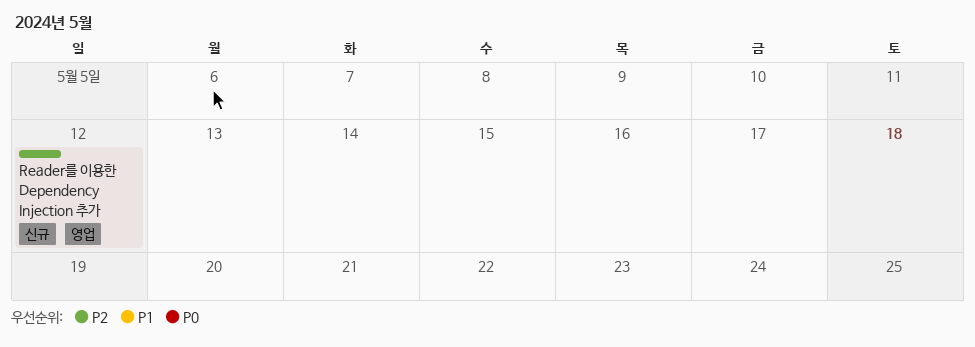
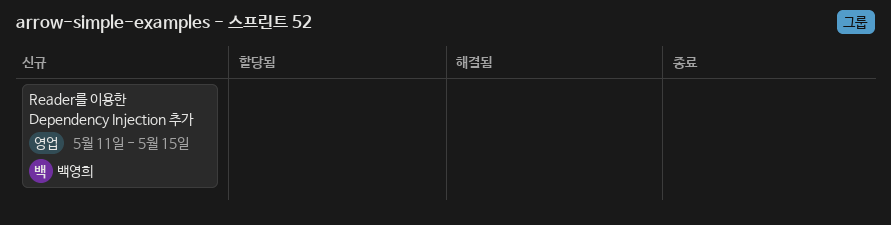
Reader를 이용한 Dependency Injection 추가, due: May 12 -> May 15

